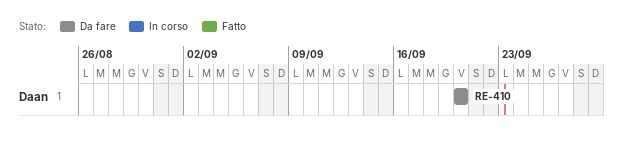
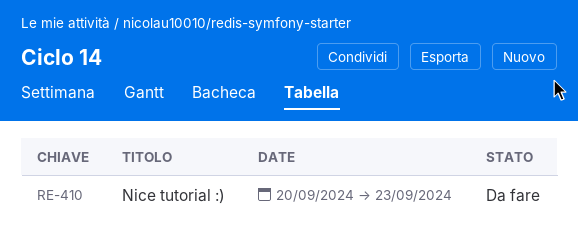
RE-410, due: Sep 20 -> Sep 23

